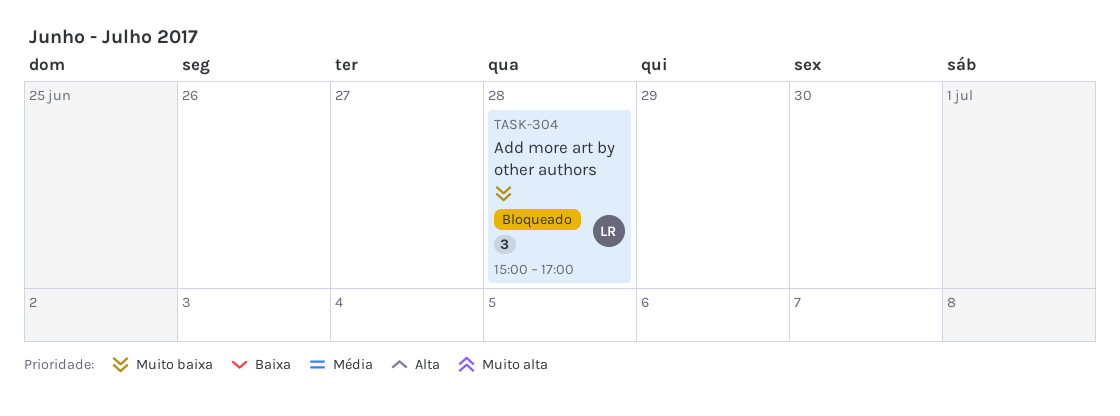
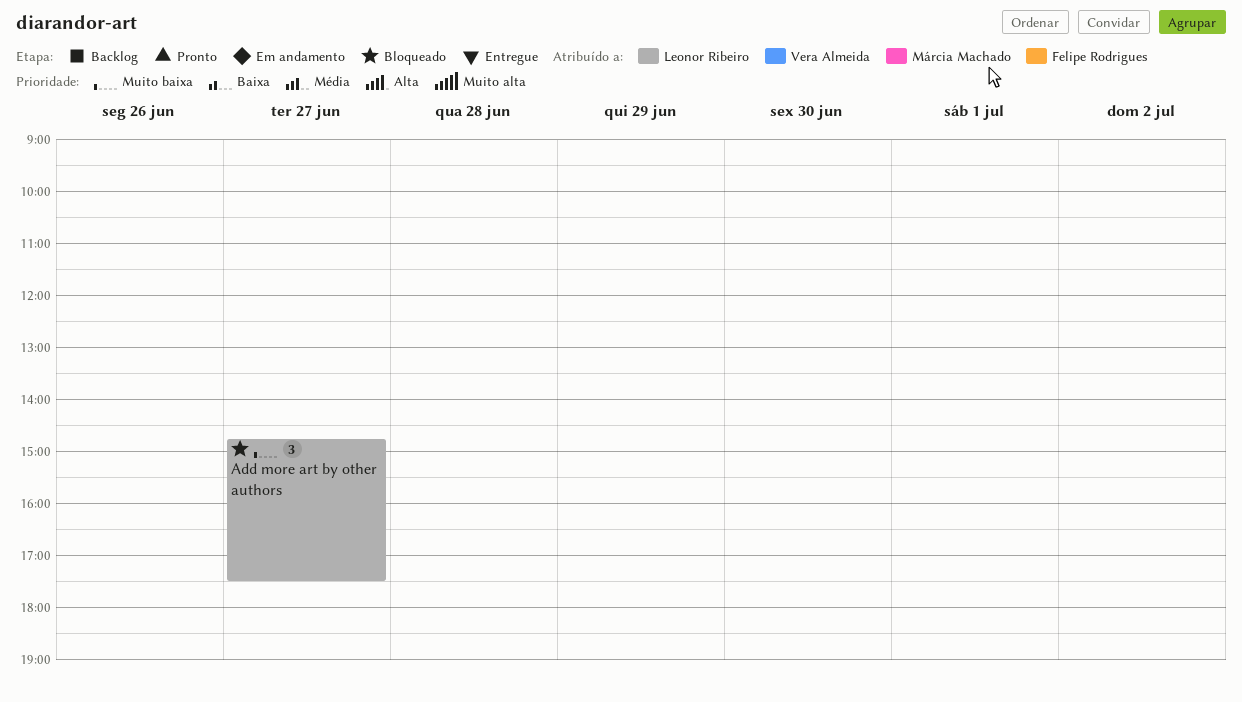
Add more art by other authors, day: Jun 28 -> Jun 27
Add more art by other authors, begins: 15:00 -> 14:45
Add more art by other authors, ends: 17:00 -> 17:30

